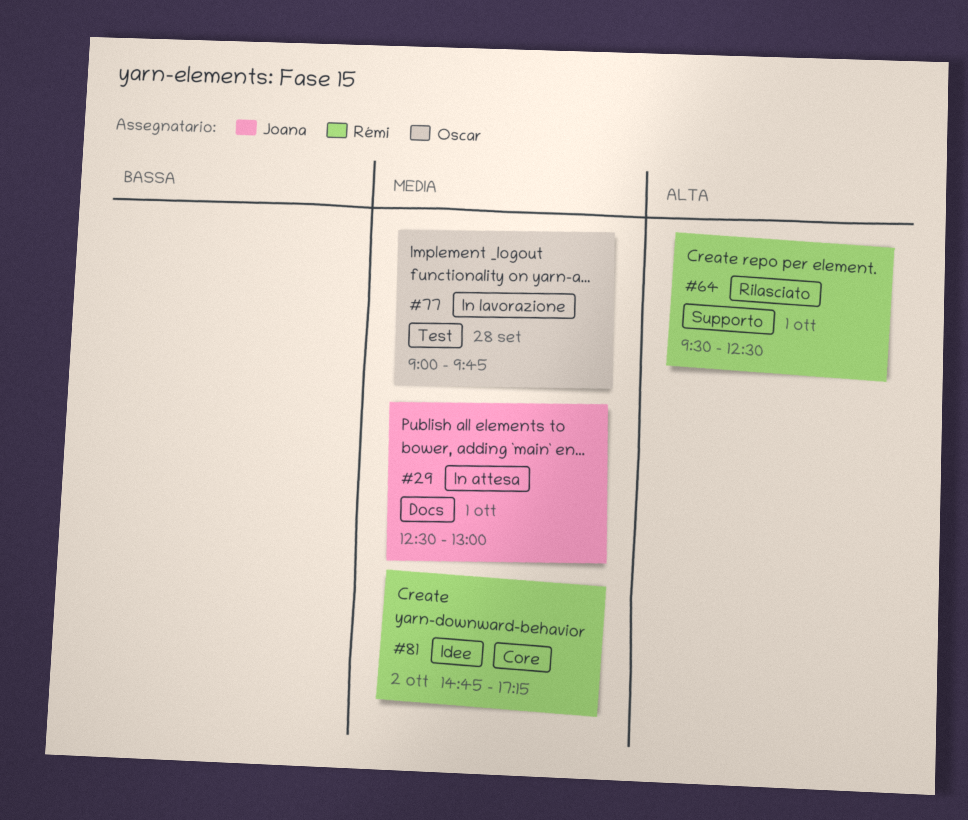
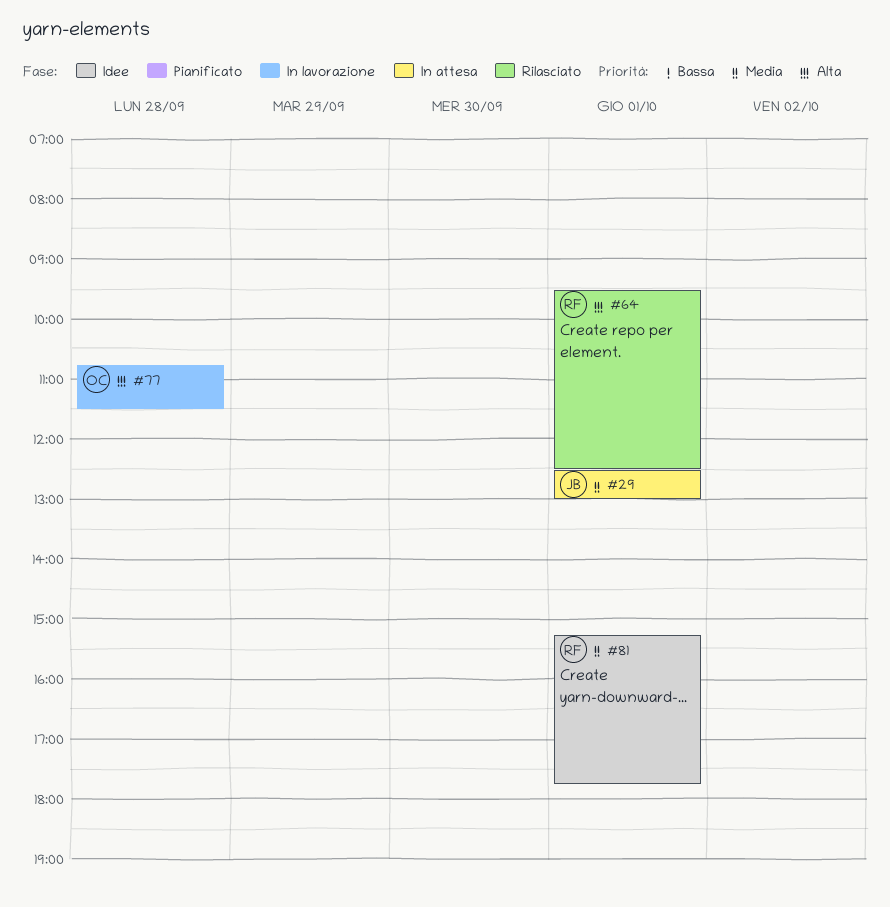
#77, priority: Media -> Alta
#77, begins: 09:00 -> 10:45
#77, ends: 09:45 -> 11:30
#81, day: Oct 2 -> Oct 1
#81, begins: 14:45 -> 15:15
#81, ends: 17:15 -> 17:45

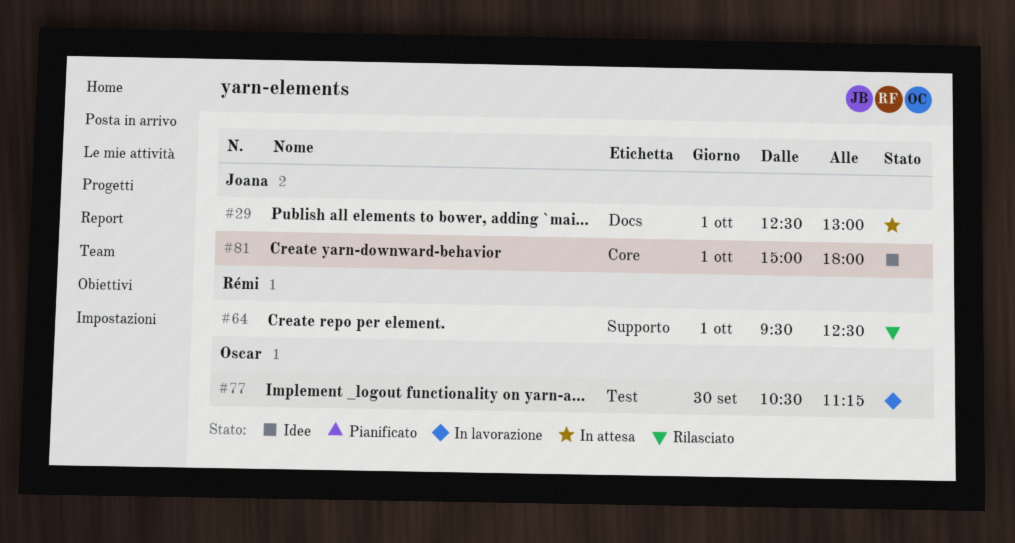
#77, day: Sep 28 -> Sep 30
#77, begins: 10:45 -> 10:30
#77, ends: 11:30 -> 11:15
#81, owner: Rémi -> Joana
#81, begins: 15:15 -> 15:00
#81, ends: 17:45 -> 18:00

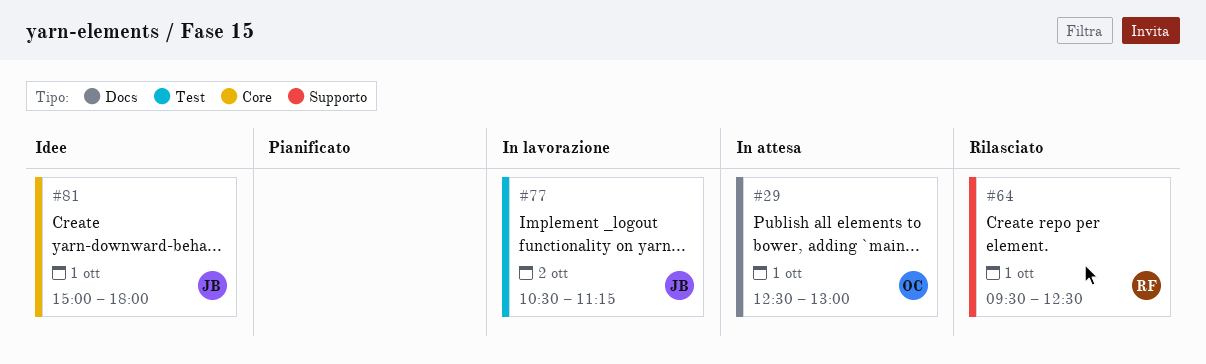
#29, owner: Joana -> Oscar
#77, owner: Oscar -> Joana
#77, day: Sep 30 -> Oct 2

